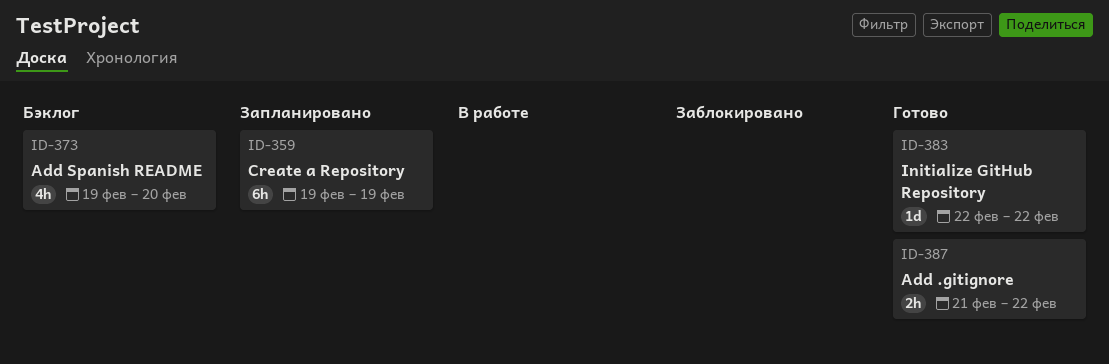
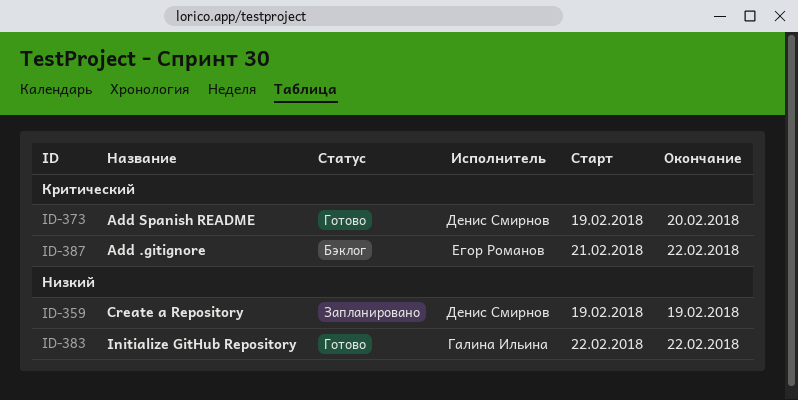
ID-373, status: Бэклог -> Готово
ID-387, status: Готово -> Бэклог

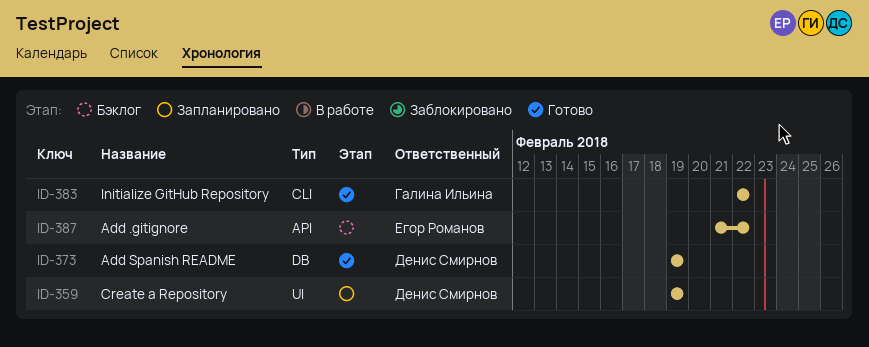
ID-373, due: Feb 20 -> Feb 19

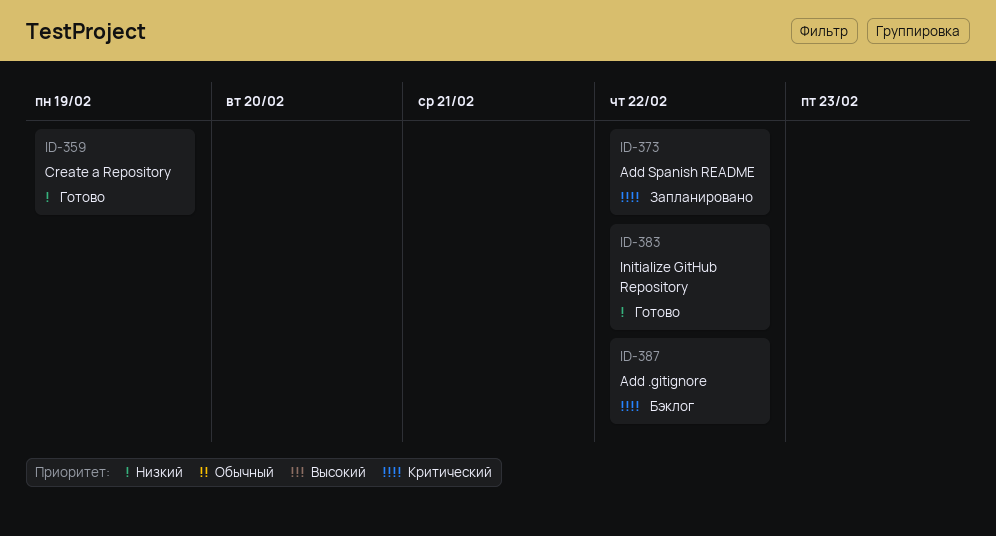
ID-359, status: Запланировано -> Готово
ID-373, status: Готово -> Запланировано
ID-373, due: Feb 19 -> Feb 22

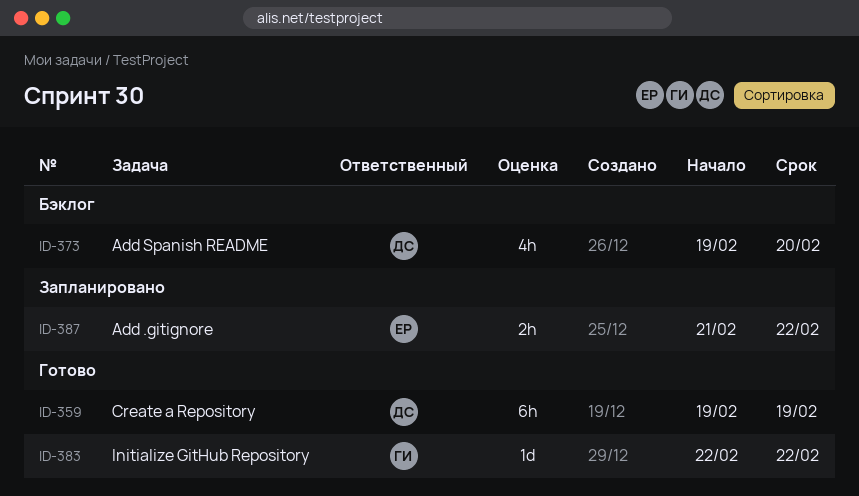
ID-373, status: Запланировано -> Бэклог
ID-373, due: Feb 22 -> Feb 20
ID-387, status: Бэклог -> Запланировано

